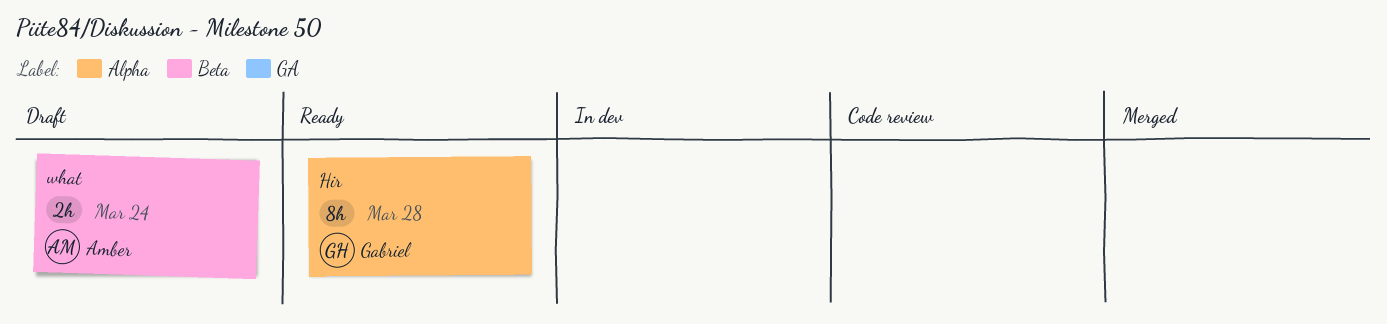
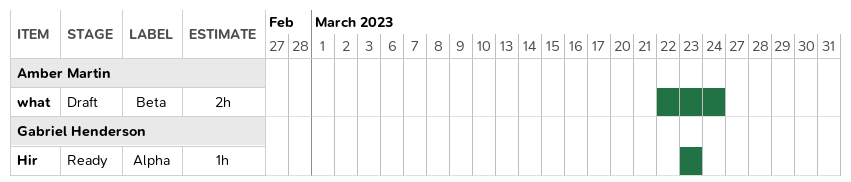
Hir, estimate: 8h -> 1h
Hir, due: Mar 28 -> Mar 23

